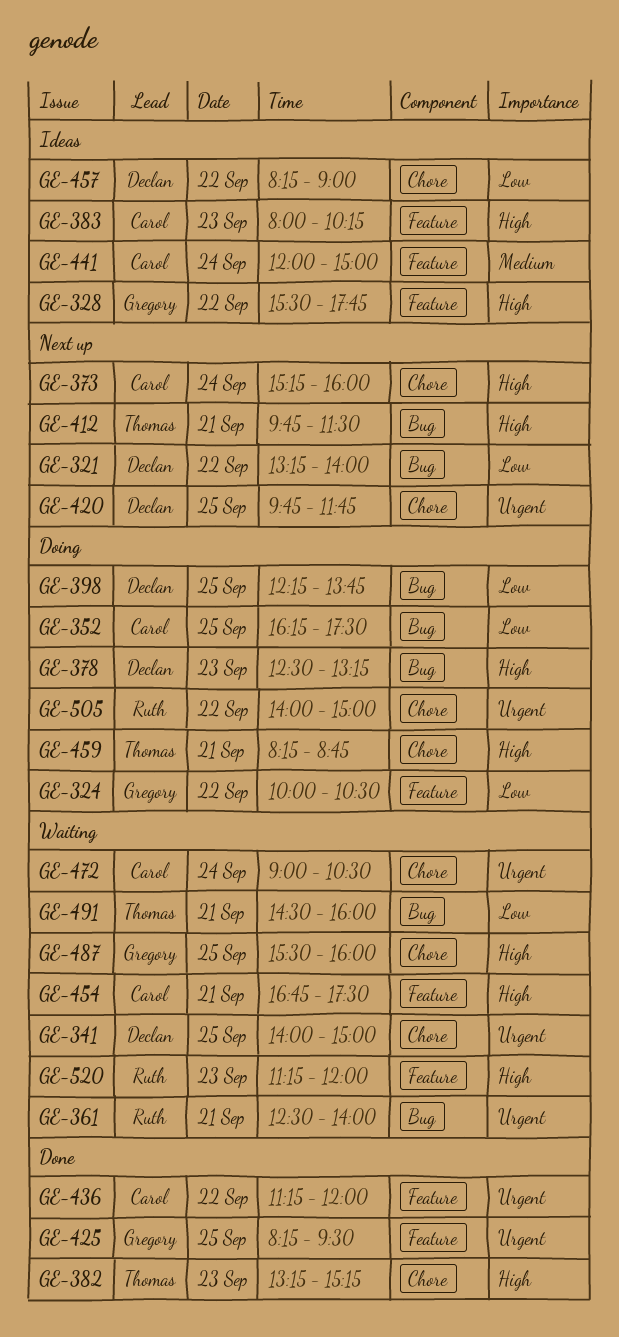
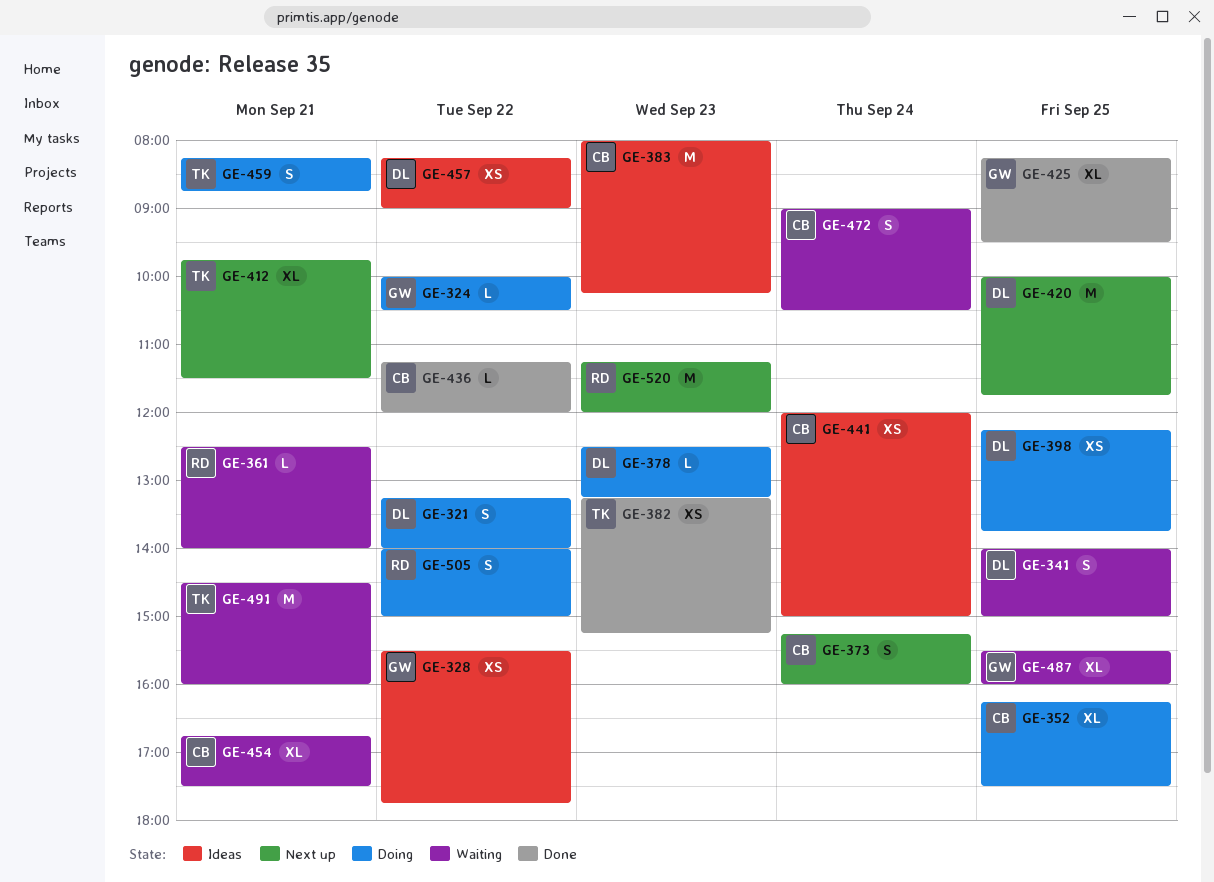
GE-321, status: Next up -> Doing
GE-420, begins: 09:45 -> 10:00
GE-520, status: Waiting -> Next up

